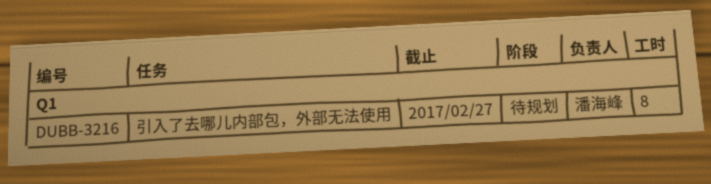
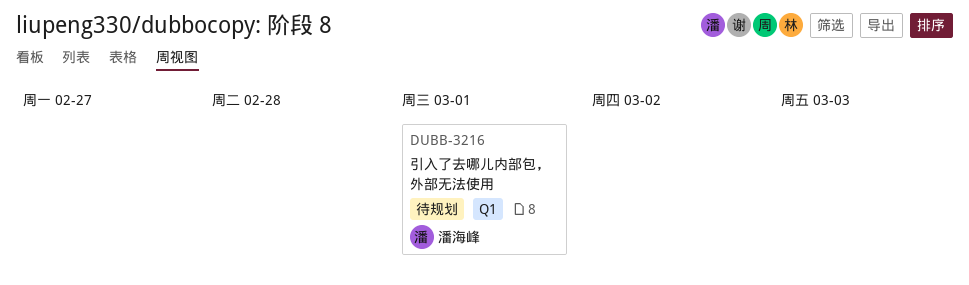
DUBB-3216, due: Feb 27 -> Mar 1

